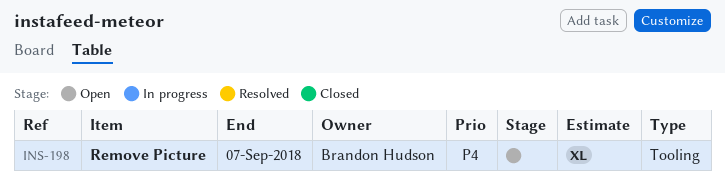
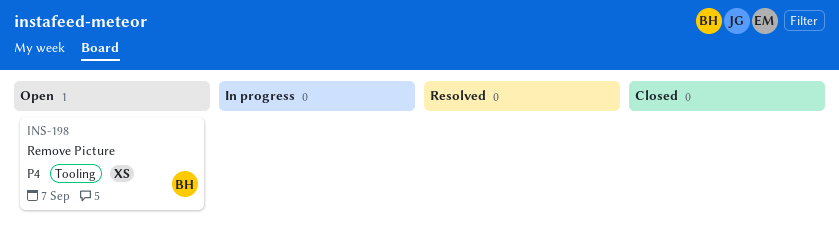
INS-198, estimate: XL -> XS

